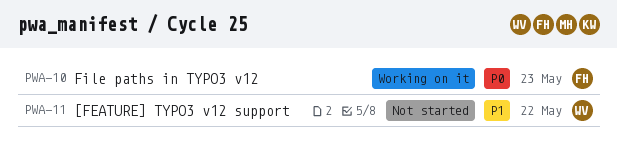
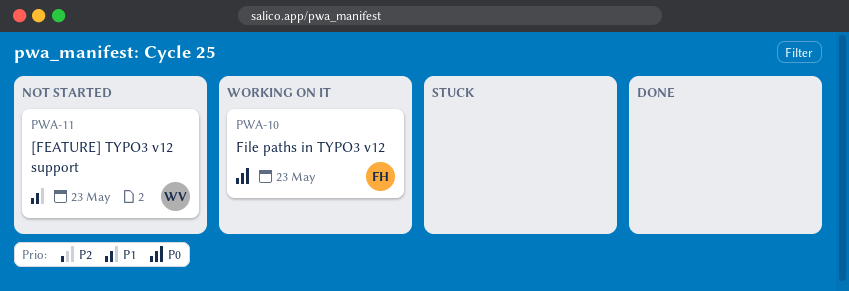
PWA-11, due: May 22 -> May 23

